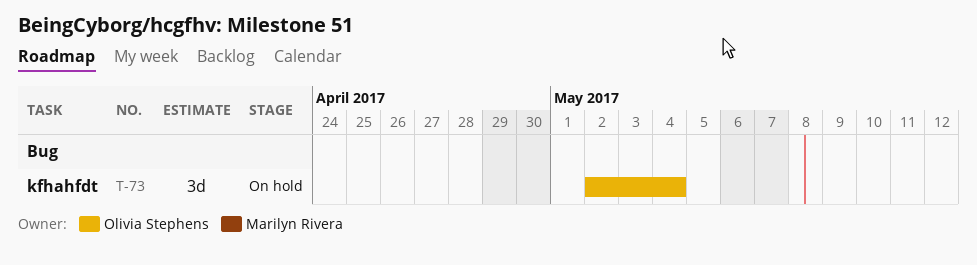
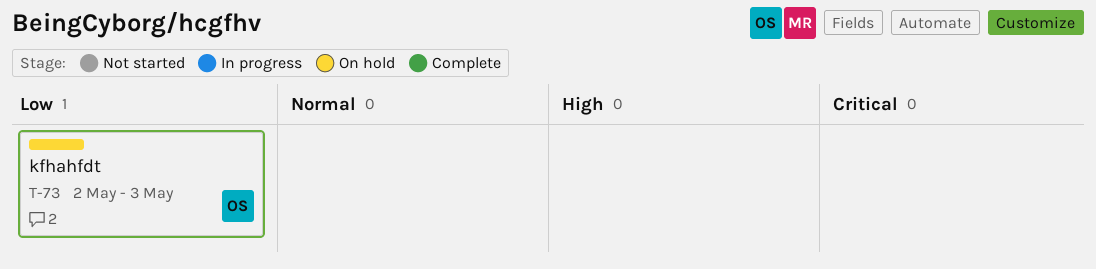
T-73, due: May 4 -> May 3

